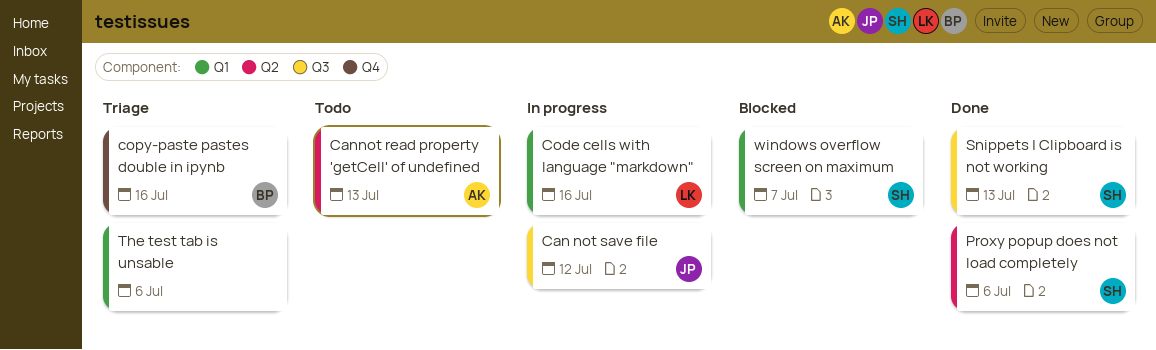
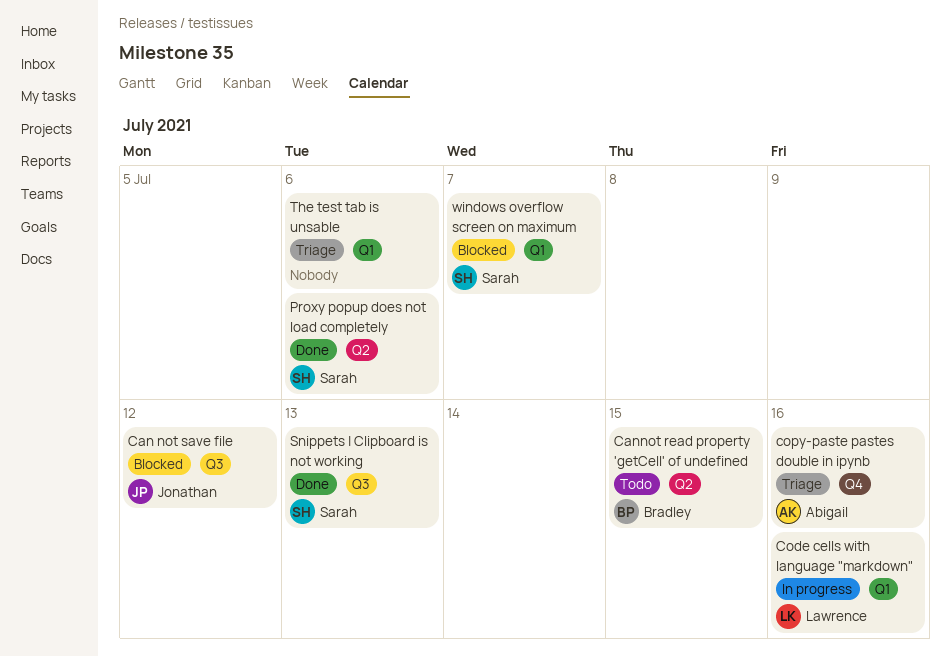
Can not save file, status: In progress -> Blocked
Cannot read property 'getCell' of undefined, owner: Abigail -> Bradley
Cannot read property 'getCell' of undefined, due: Jul 13 -> Jul 15
copy-paste pastes double in ipynb, owner: Bradley -> Abigail

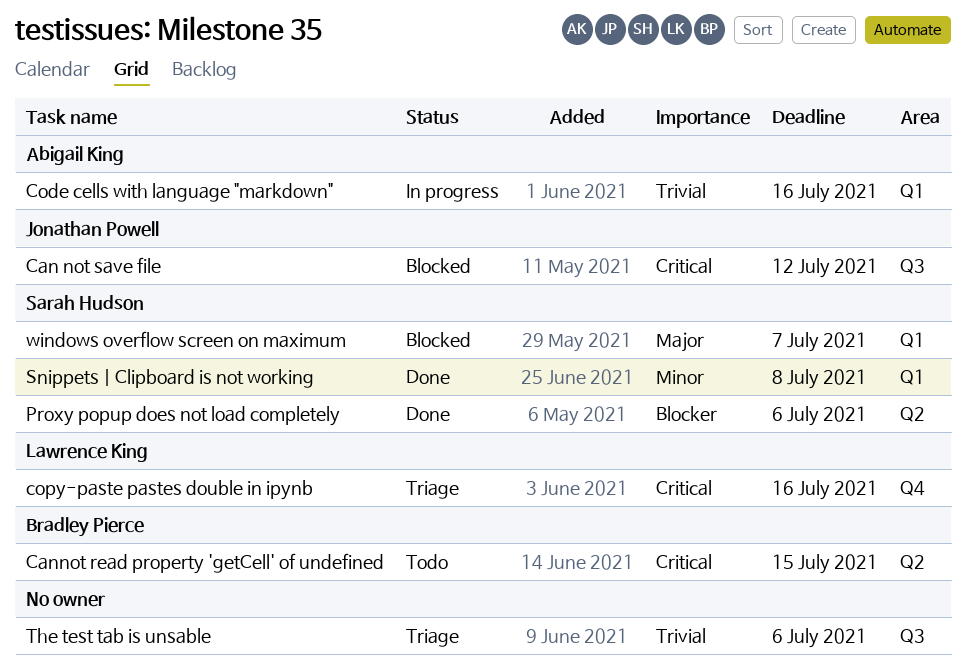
Code cells with language "markdown", owner: Lawrence King -> Abigail King
copy-paste pastes double in ipynb, owner: Abigail King -> Lawrence King
Snippets | Clipboard is not working, label: Q3 -> Q1
Snippets | Clipboard is not working, due: Jul 13 -> Jul 8
The test tab is unsable, label: Q1 -> Q3

